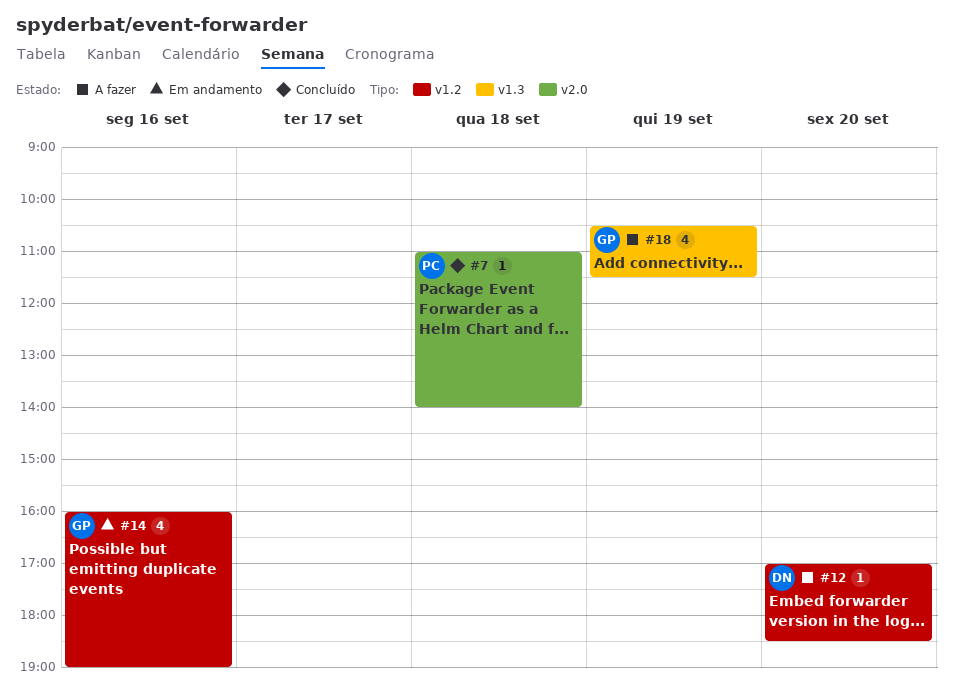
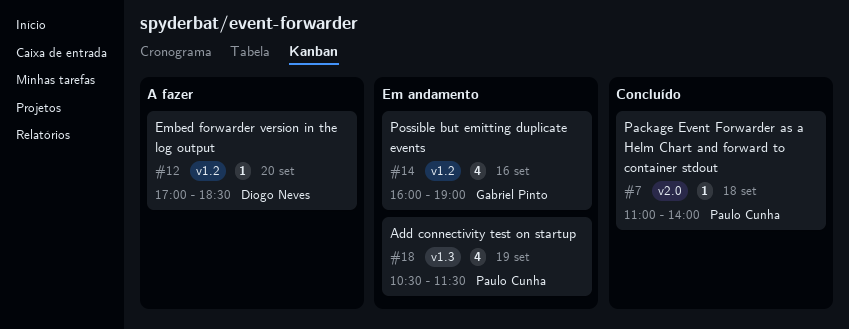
#18, status: A fazer -> Em andamento
#18, owner: Gabriel Pinto -> Paulo Cunha

